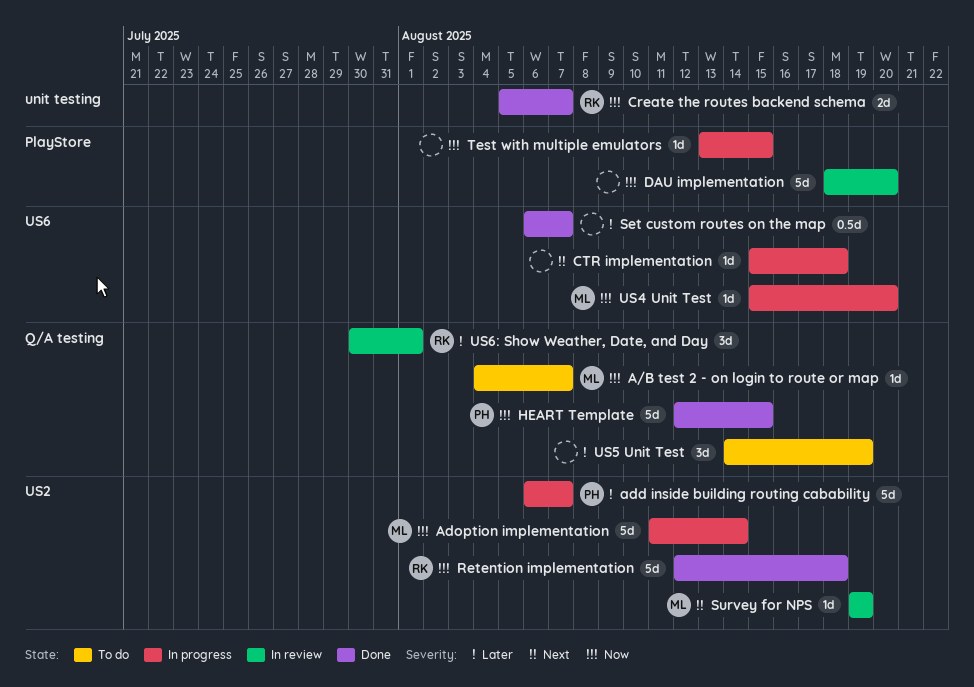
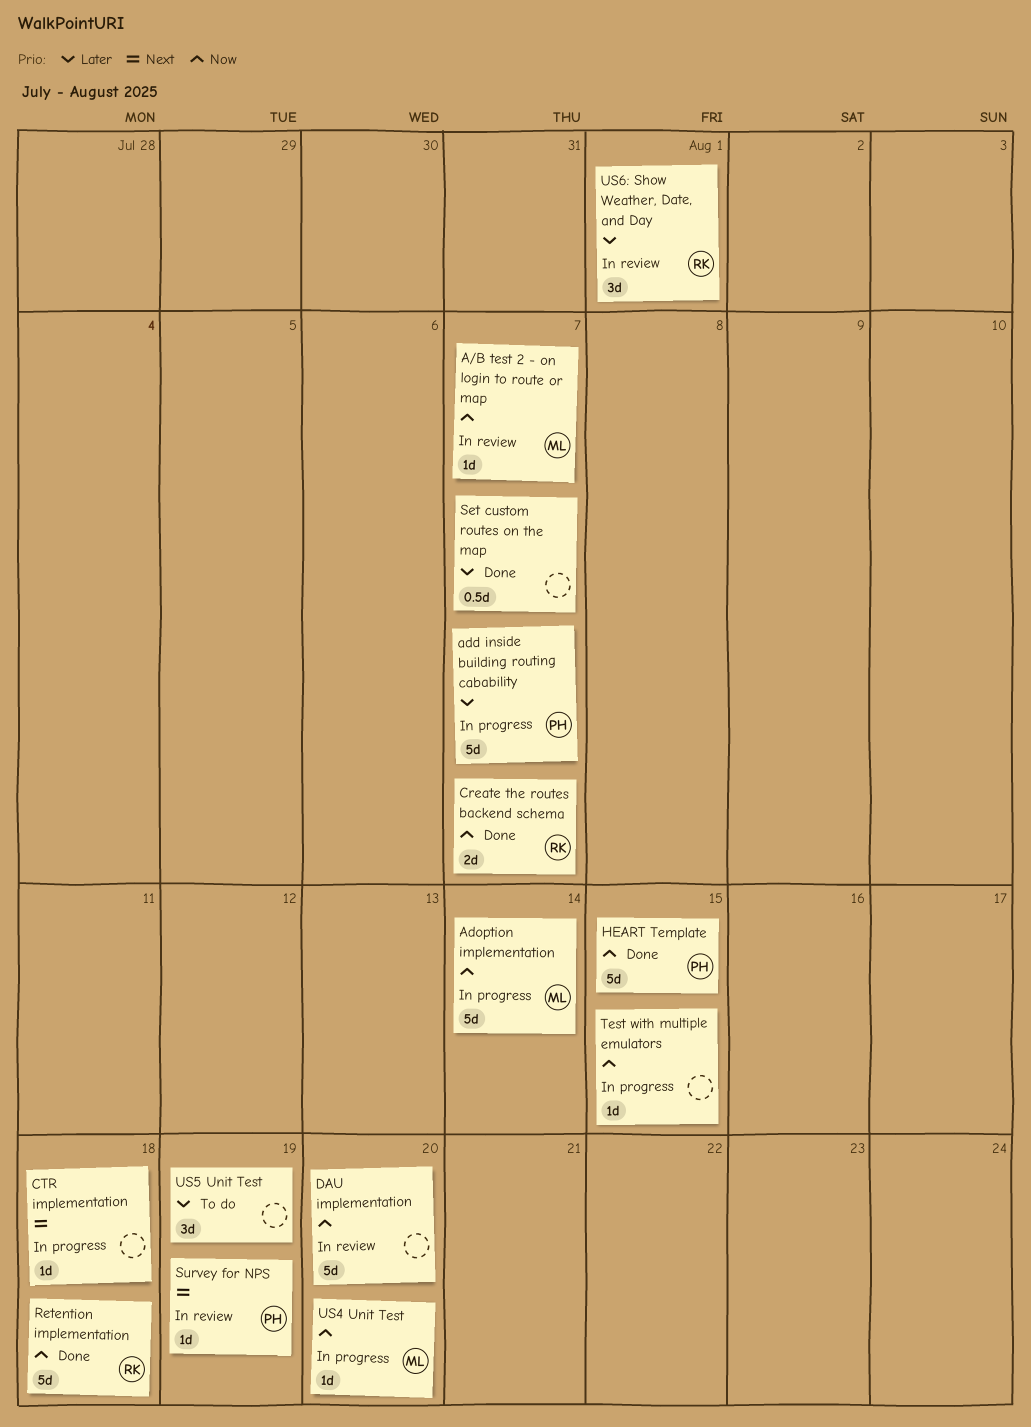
A/B test 2 - on login to route or map, status: To do -> In review
Survey for NPS, owner: ML -> PH

